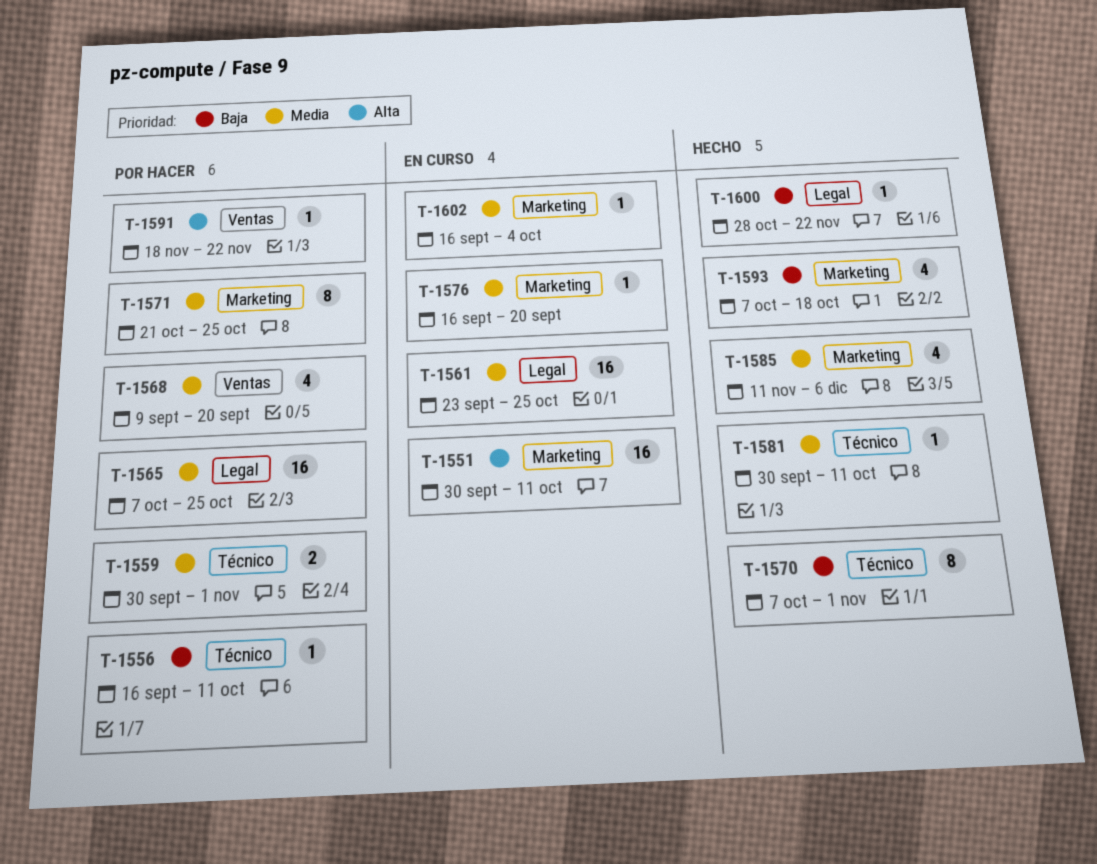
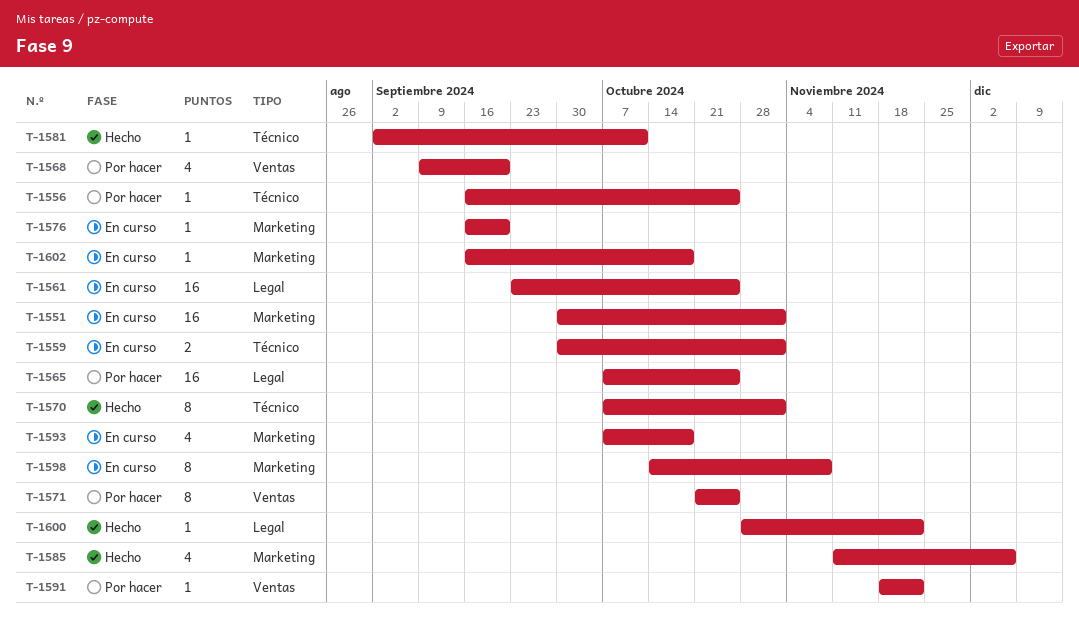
T-1551, due: Oct 11 -> Nov 1
T-1556, due: Oct 11 -> Oct 25
T-1559, status: Por hacer -> En curso
T-1571, label: Marketing -> Ventas
T-1581, start: Sep 30 -> Sep 2
T-1593, status: Hecho -> En curso
T-1598: none -> present
T-1602, due: Oct 4 -> Oct 18

